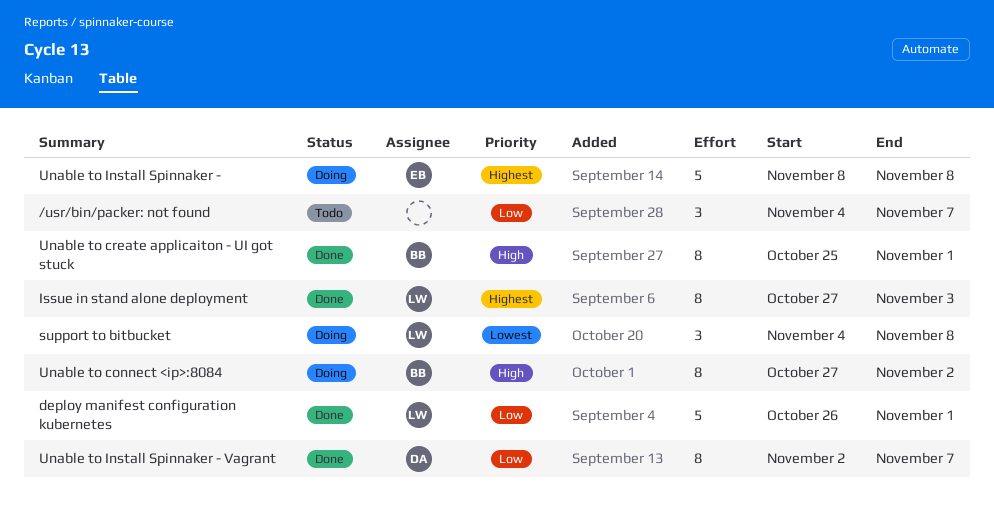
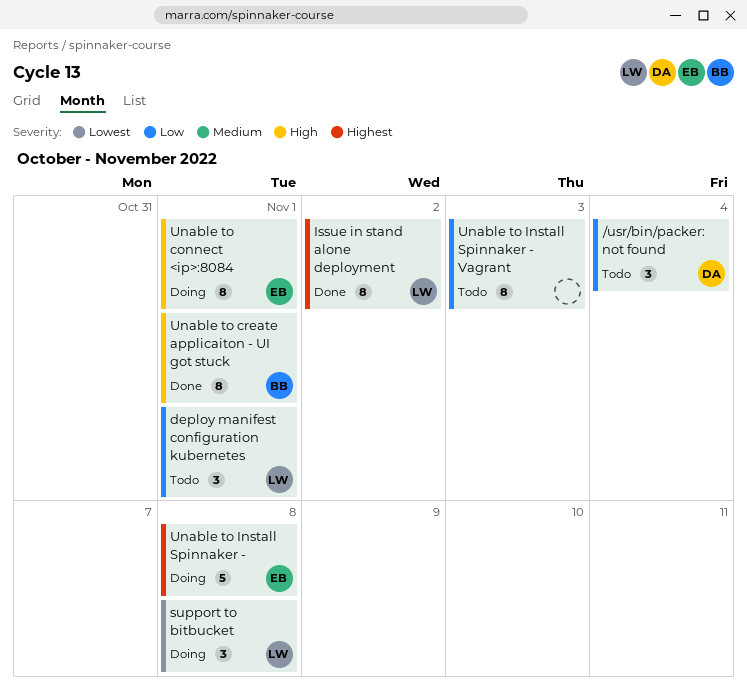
/usr/bin/packer: not found, owner: none -> DA
/usr/bin/packer: not found, due: Nov 7 -> Nov 4
deploy manifest configuration kubernetes, status: Done -> Todo
deploy manifest configuration kubernetes, estimate: 5 -> 3
Issue in stand alone deployment, due: Nov 3 -> Nov 2
Unable to connect <ip>:8084, owner: BB -> EB
Unable to connect <ip>:8084, due: Nov 2 -> Nov 1
Unable to Install Spinnaker - Vagrant, status: Done -> Todo
Unable to Install Spinnaker - Vagrant, owner: DA -> none
Unable to Install Spinnaker - Vagrant, due: Nov 7 -> Nov 3

